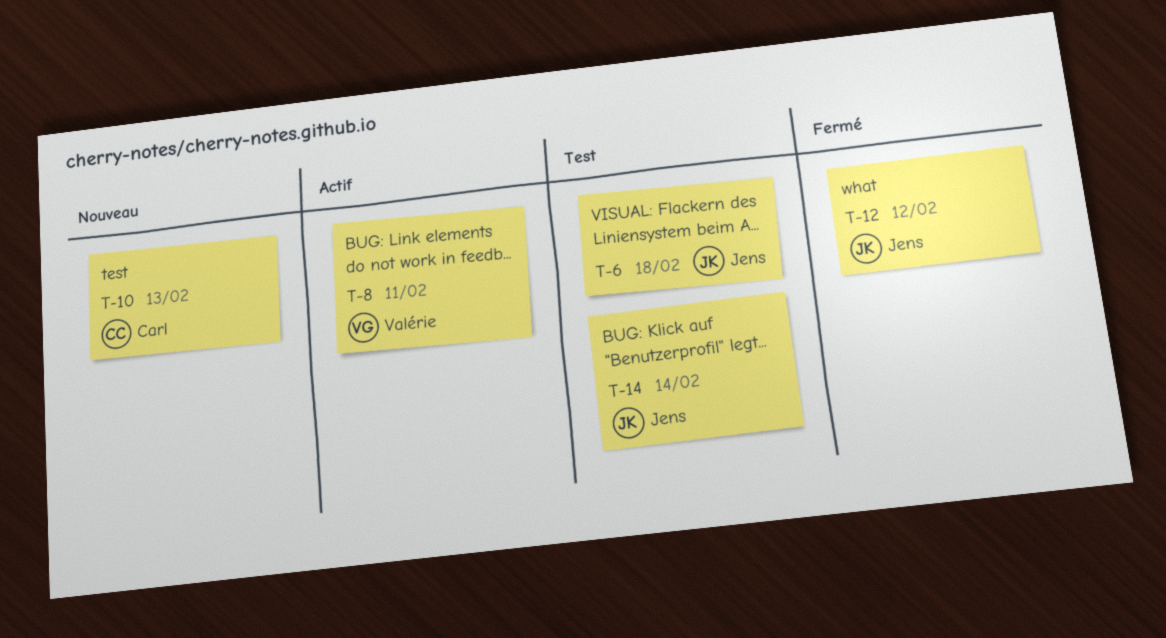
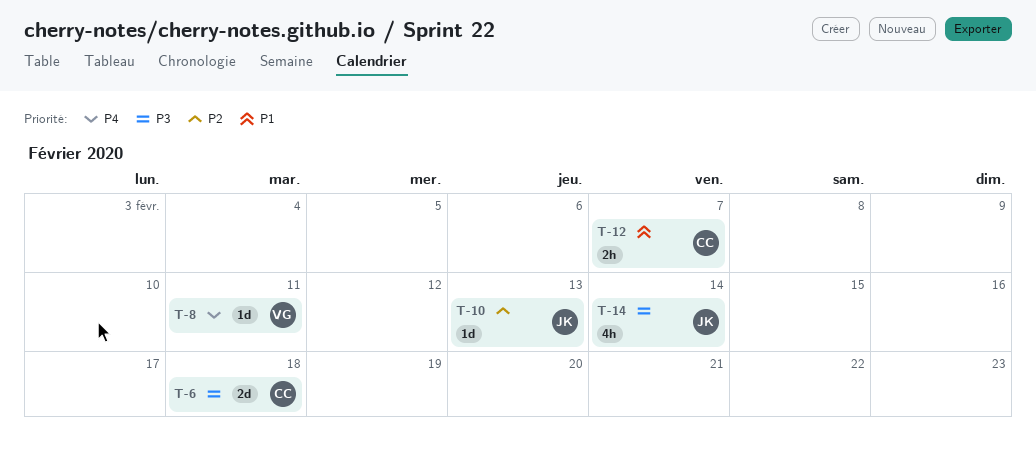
T-6, owner: Jens -> Carl
T-10, owner: Carl -> Jens
T-12, owner: Jens -> Carl
T-12, due: Feb 12 -> Feb 7

